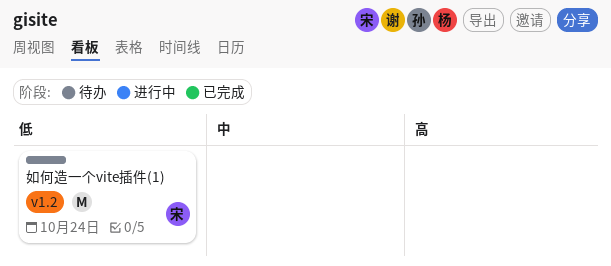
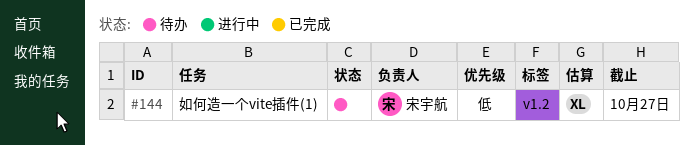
如何造一个vite插件(1), estimate: M -> XL
如何造一个vite插件(1), due: Oct 24 -> Oct 27

